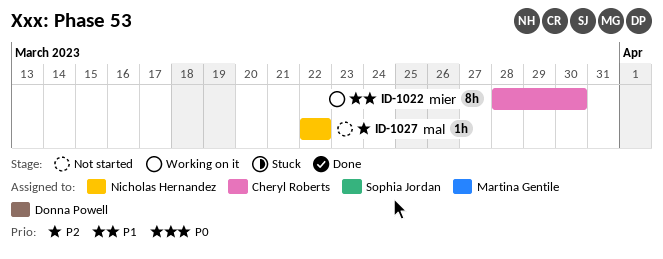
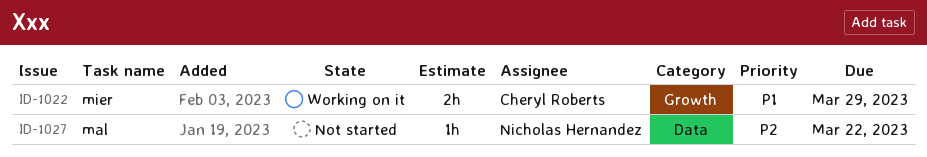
ID-1022, estimate: 8h -> 2h
ID-1022, due: Mar 30 -> Mar 29

